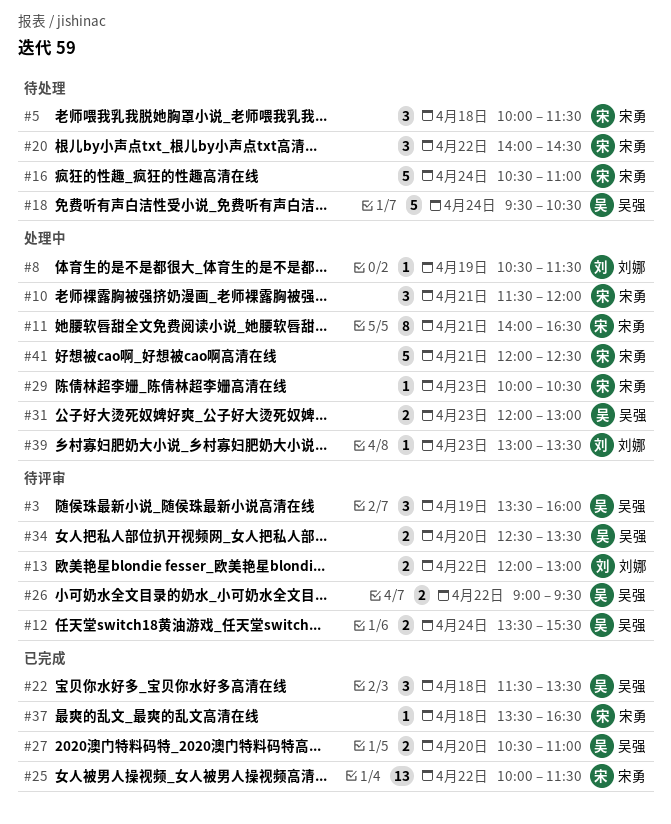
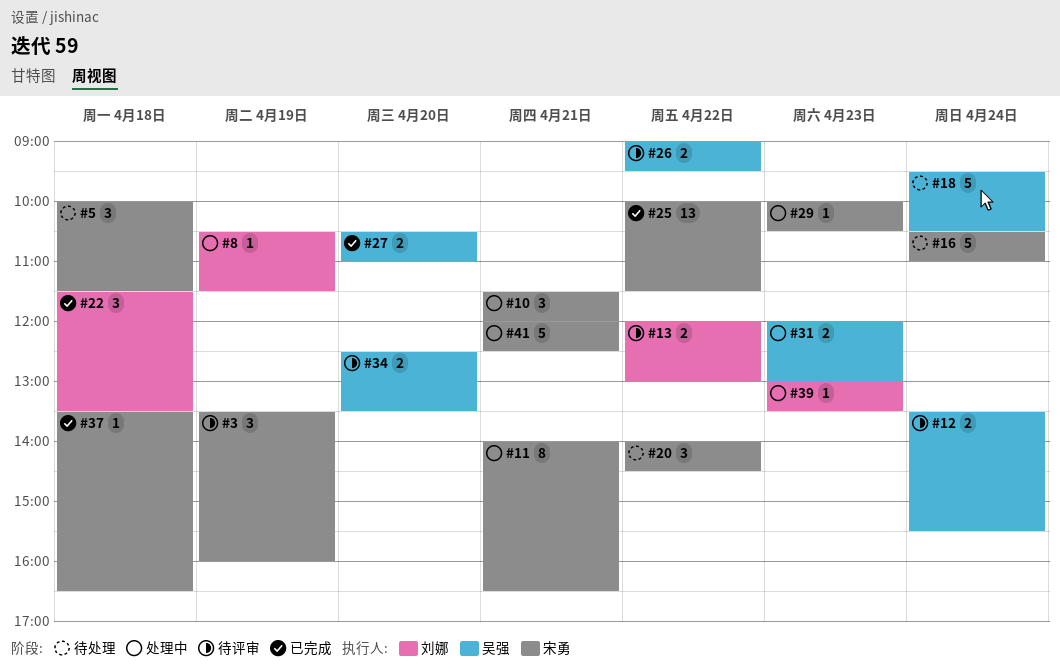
#3, owner: 吴强 -> 宋勇
#22, owner: 吴强 -> 刘娜

